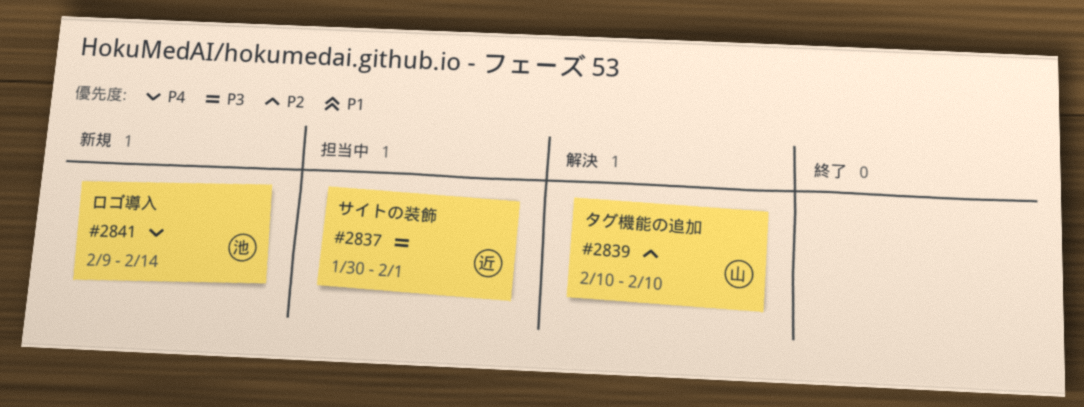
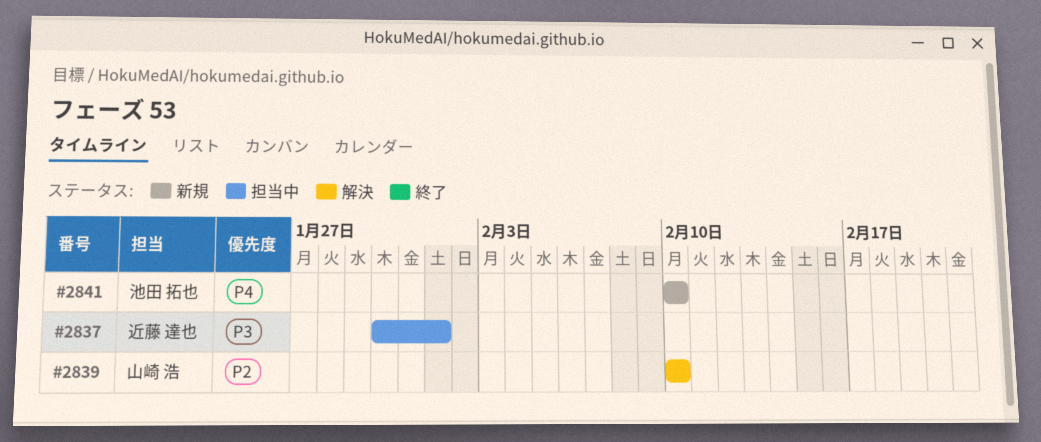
#2841, start: Feb 9 -> Feb 10
#2841, due: Feb 14 -> Feb 10

